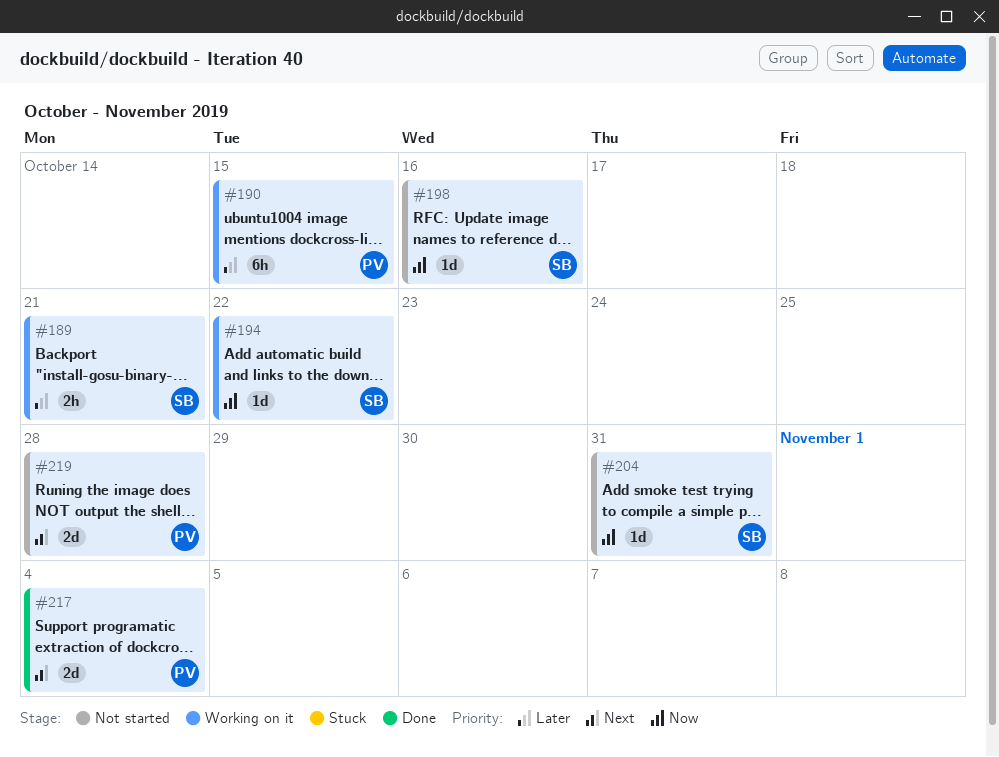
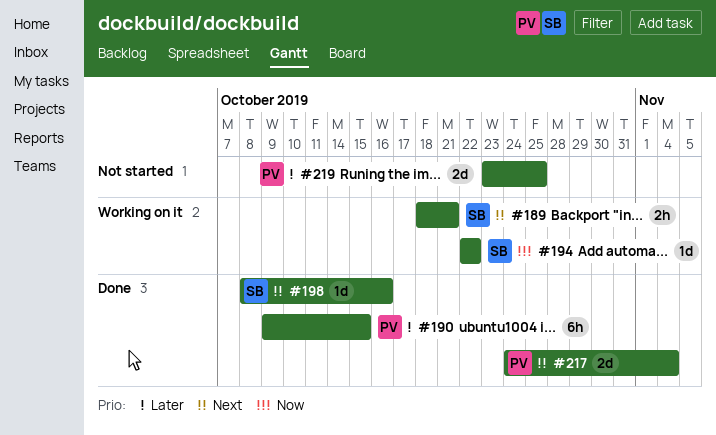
#189, priority: Later -> Next
#190, status: Working on it -> Done
#198, status: Not started -> Done
#198, priority: Now -> Next
#204: present -> none
#219, priority: Next -> Later
#219, due: Oct 28 -> Oct 25

